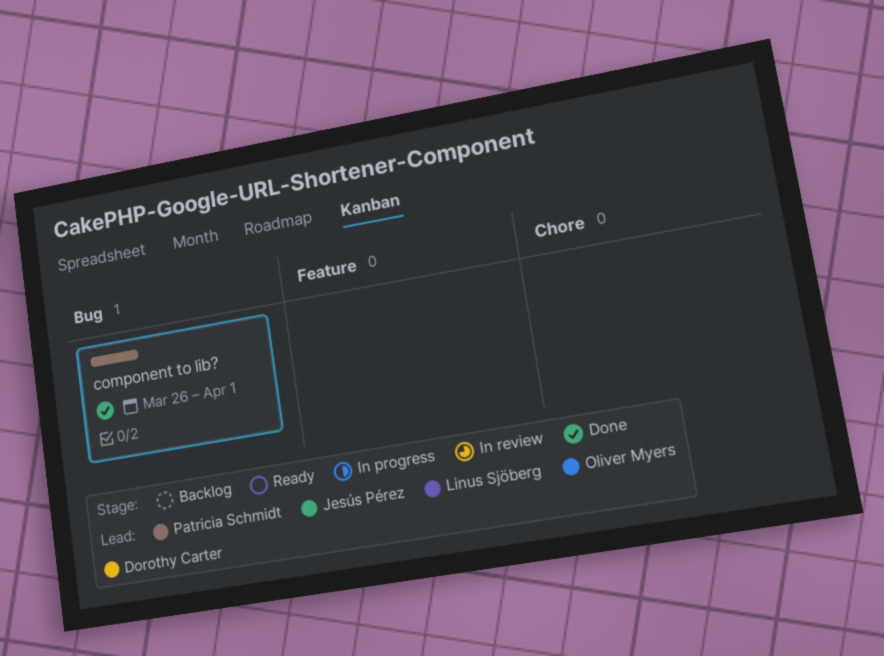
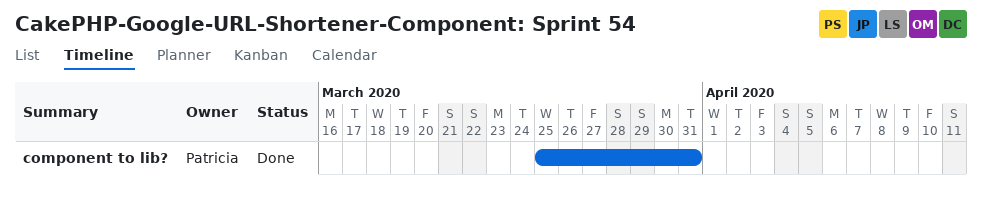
component to lib?, start: Mar 26 -> Mar 25
component to lib?, due: Apr 1 -> Mar 31

